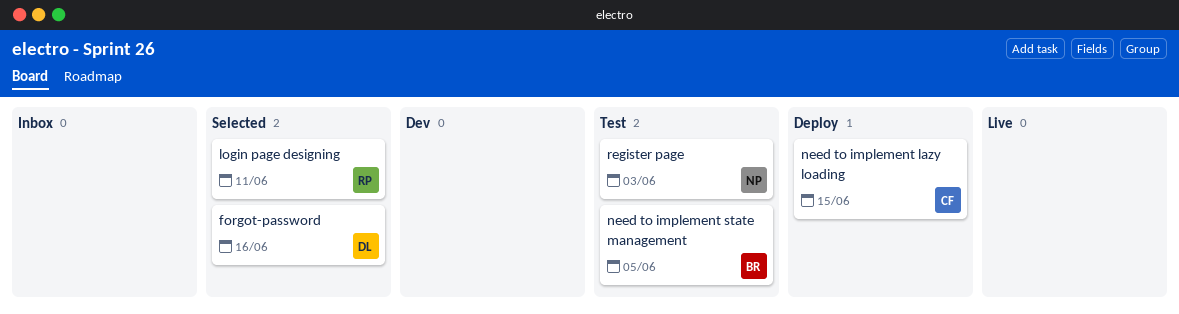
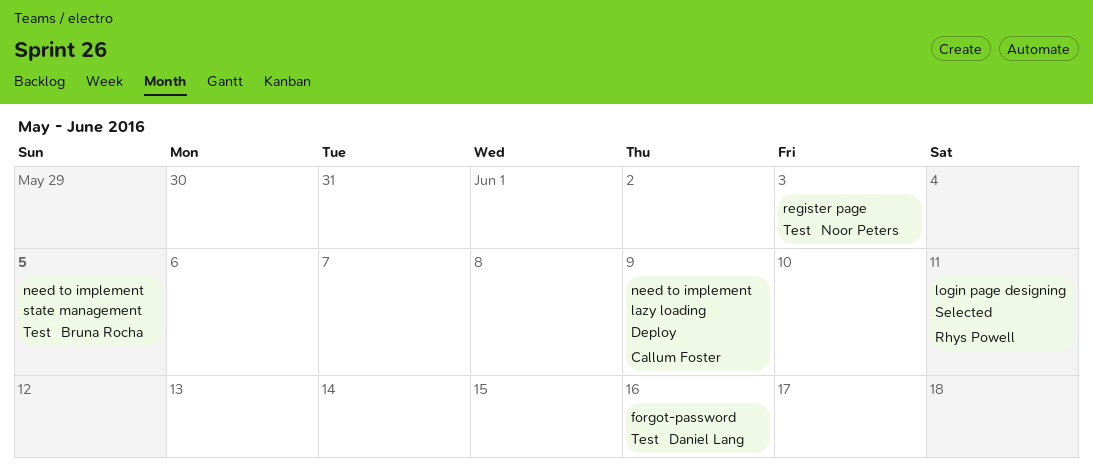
forgot-password, status: Selected -> Test
need to implement lazy loading, due: Jun 15 -> Jun 9

